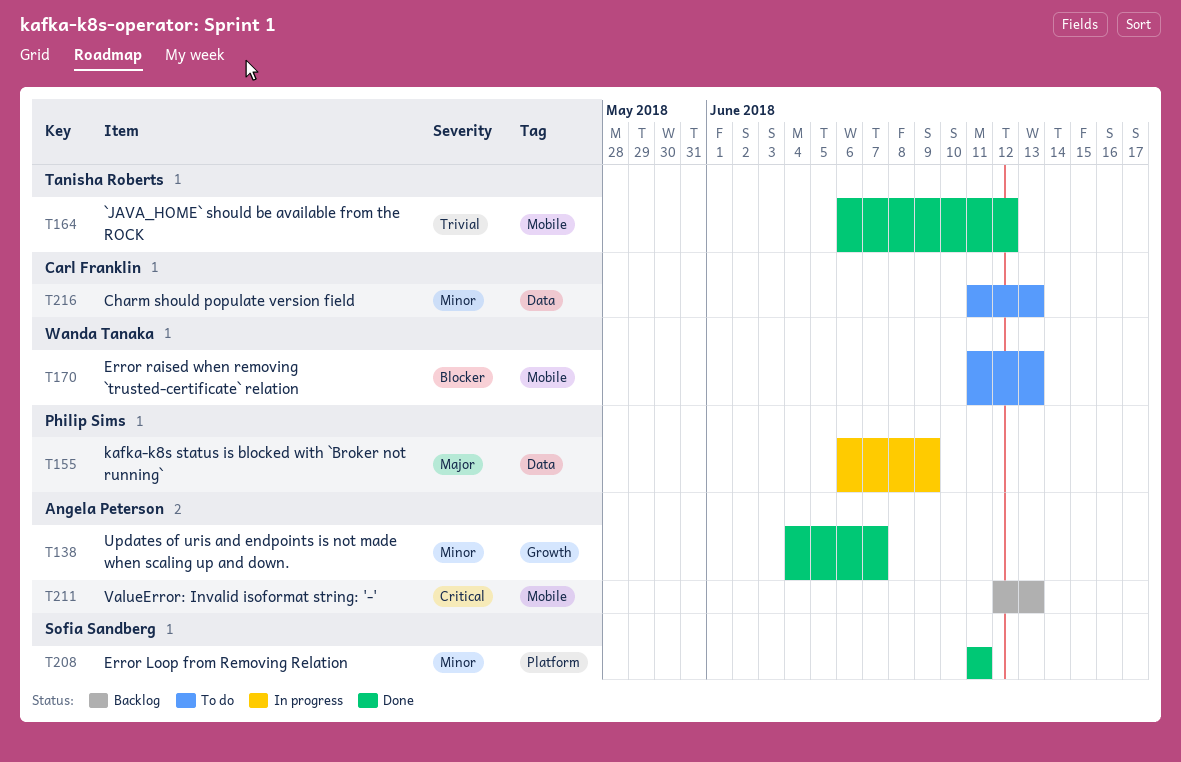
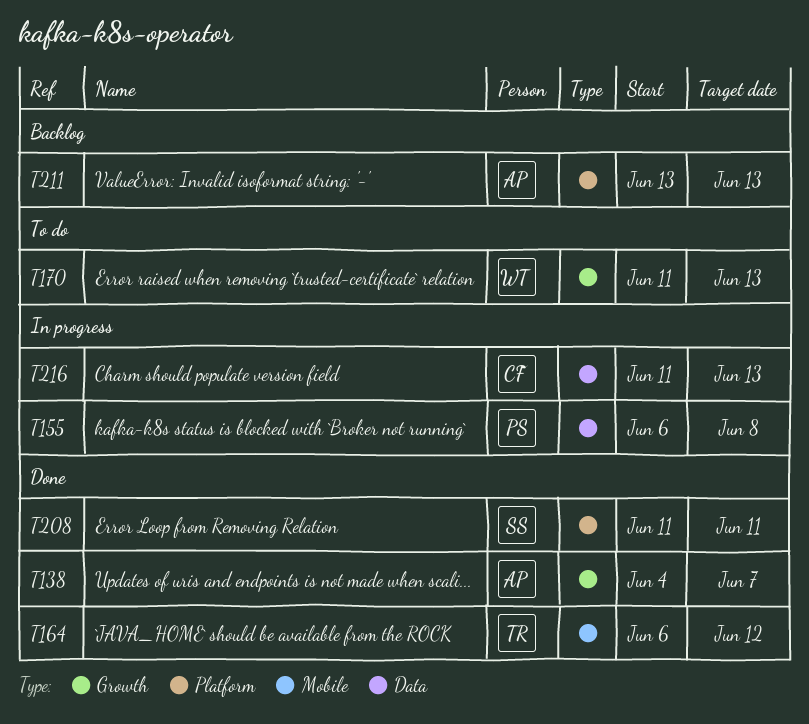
T155, due: Jun 9 -> Jun 8
T170, label: Mobile -> Growth
T211, label: Mobile -> Platform
T211, start: Jun 12 -> Jun 13
T216, status: To do -> In progress

